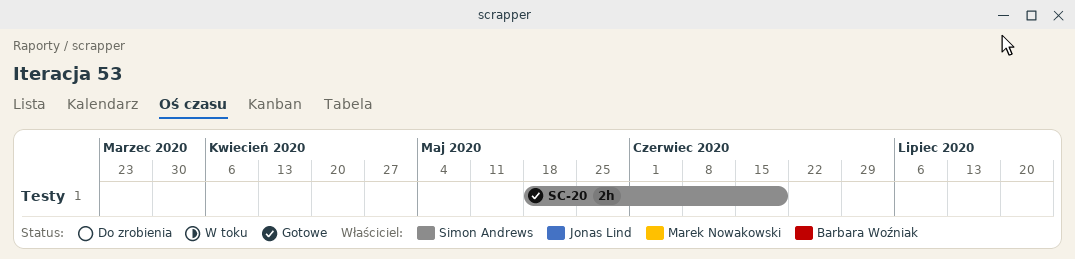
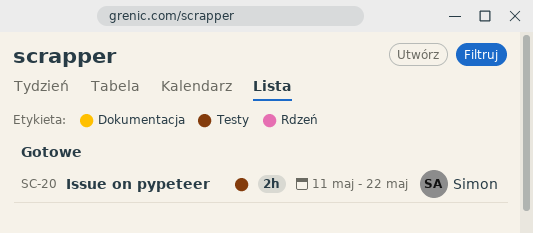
SC-20, start: May 18 -> May 11
SC-20, due: Jun 19 -> May 22

